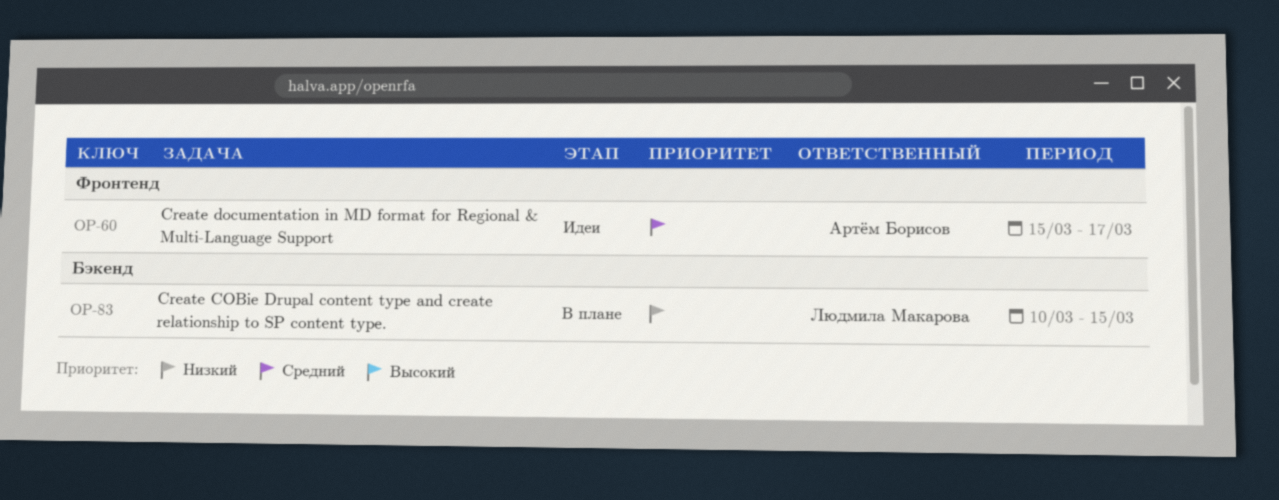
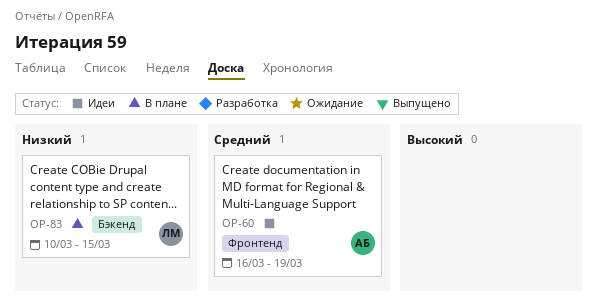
OP-60, start: Mar 15 -> Mar 16
OP-60, due: Mar 17 -> Mar 19

